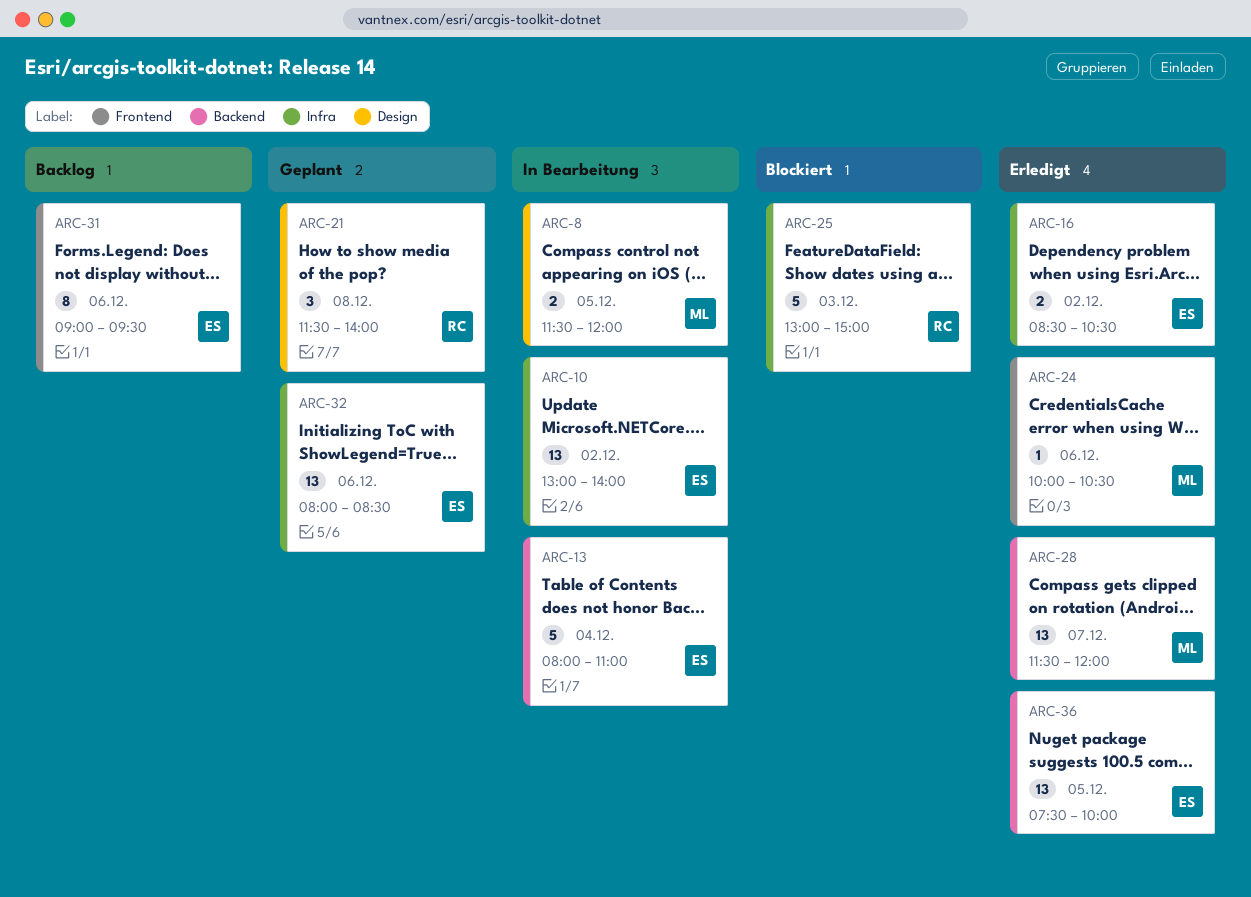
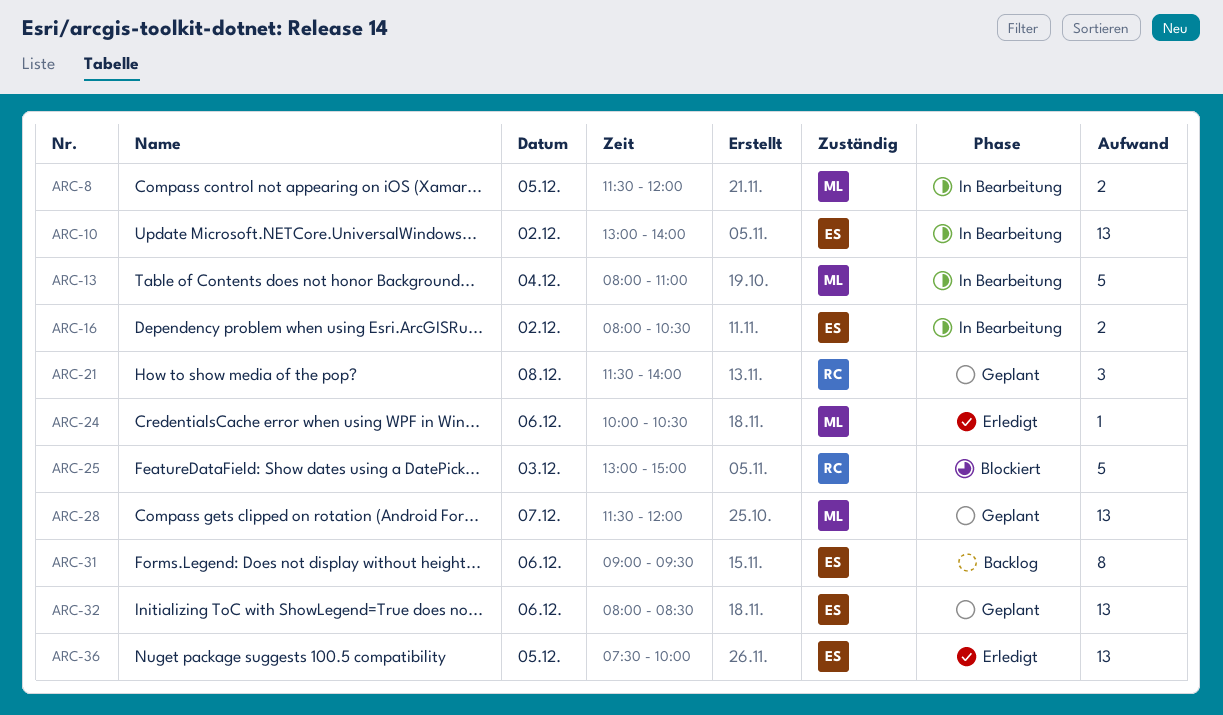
ARC-13, owner: ES -> ML
ARC-16, status: Erledigt -> In Bearbeitung
ARC-16, begins: 08:30 -> 08:00
ARC-28, status: Erledigt -> Geplant

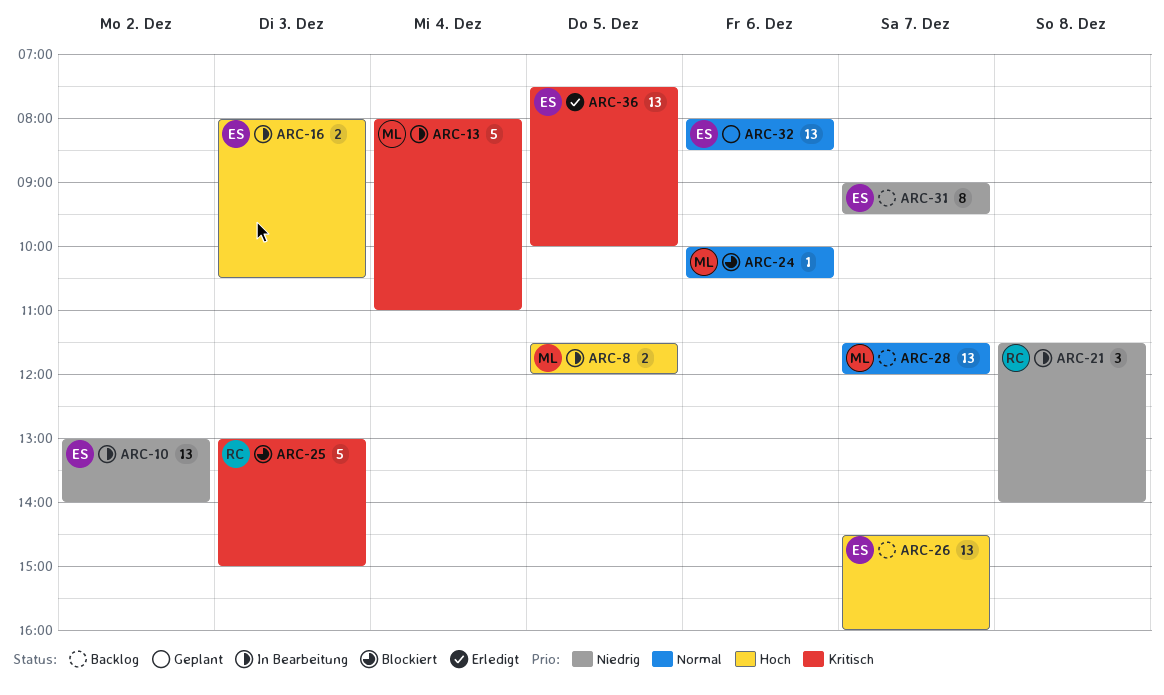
ARC-16, day: Dec 2 -> Dec 3
ARC-21, status: Geplant -> In Bearbeitung
ARC-24, status: Erledigt -> Blockiert
ARC-26: none -> present
ARC-28, status: Geplant -> Backlog
ARC-31, day: Dec 6 -> Dec 7

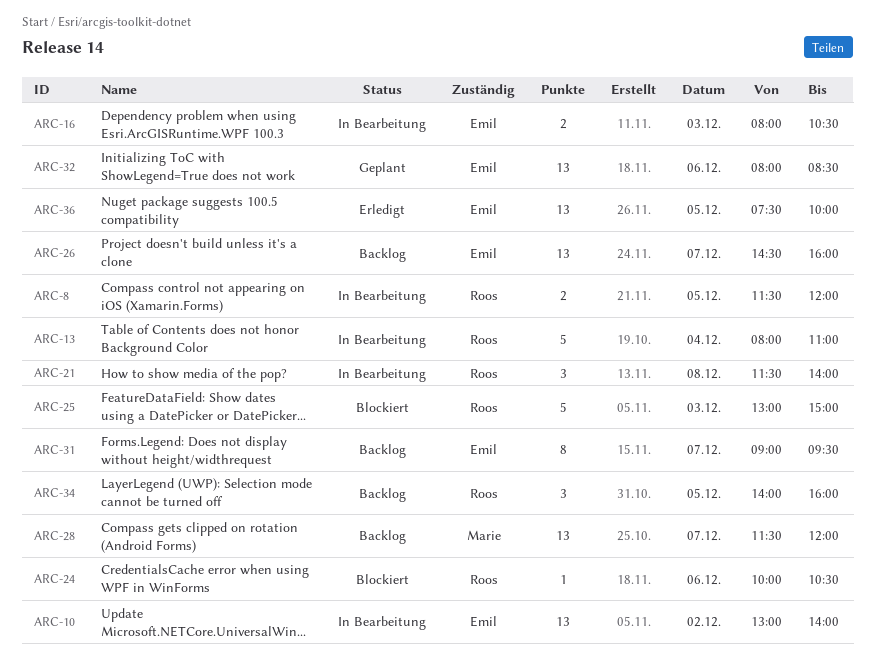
ARC-8, owner: Marie -> Roos
ARC-13, owner: Marie -> Roos
ARC-24, owner: Marie -> Roos
ARC-34: none -> present

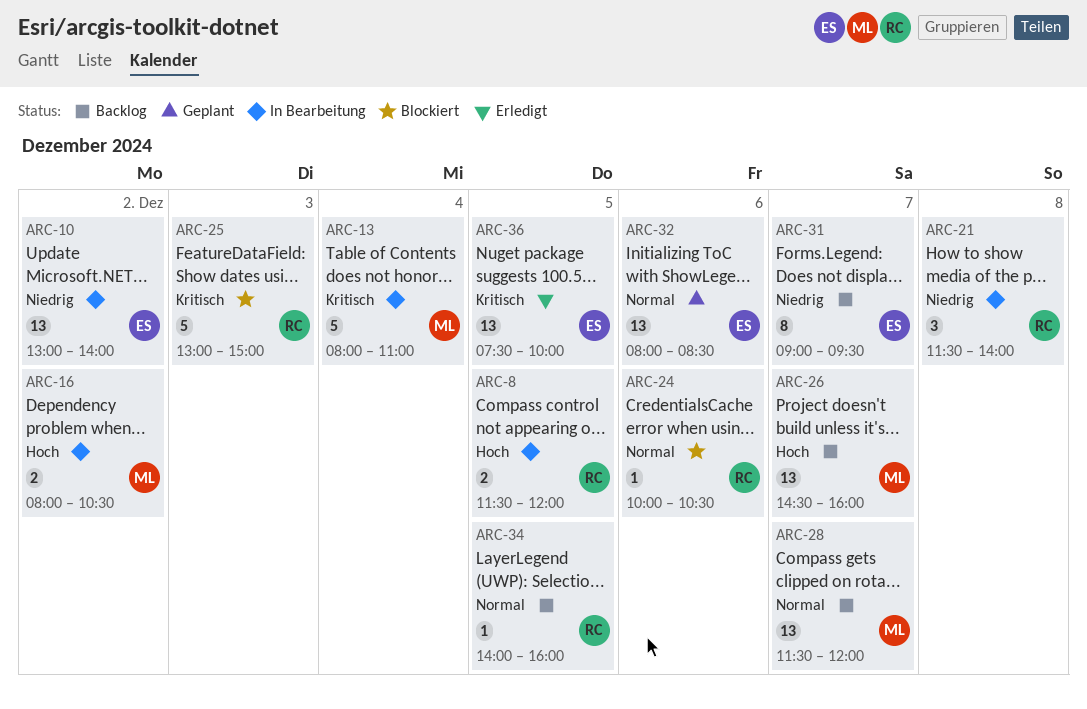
ARC-13, owner: Roos -> Marie
ARC-16, owner: Emil -> Marie
ARC-16, day: Dec 3 -> Dec 2
ARC-26, owner: Emil -> Marie
ARC-34, estimate: 3 -> 1

